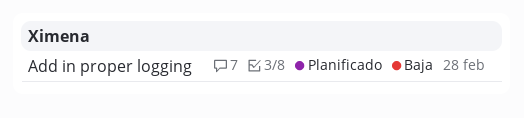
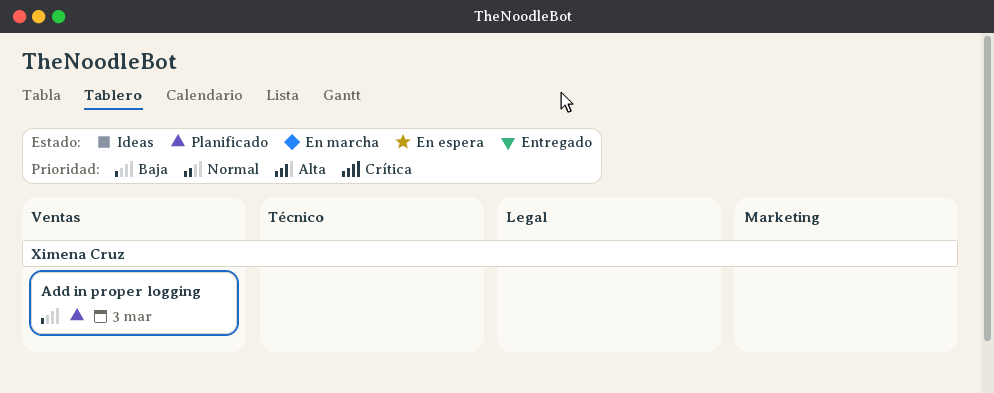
Add in proper logging, due: Feb 28 -> Mar 3

